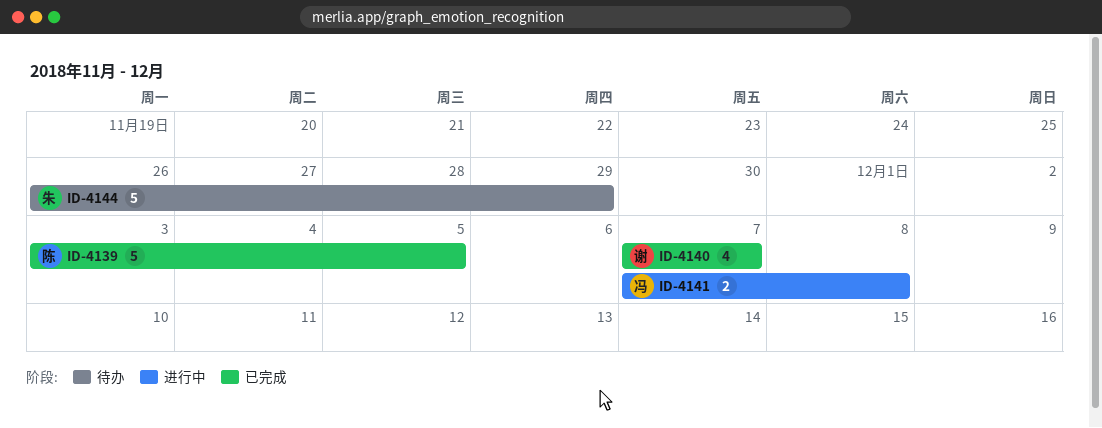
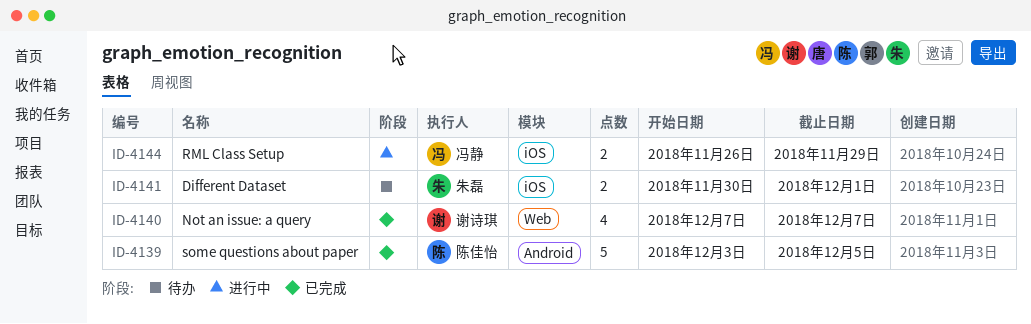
ID-4141, status: 进行中 -> 待办
ID-4141, owner: 冯静 -> 朱磊
ID-4141, start: Dec 7 -> Nov 30
ID-4141, due: Dec 8 -> Dec 1
ID-4144, status: 待办 -> 进行中
ID-4144, owner: 朱磊 -> 冯静
ID-4144, estimate: 5 -> 2

